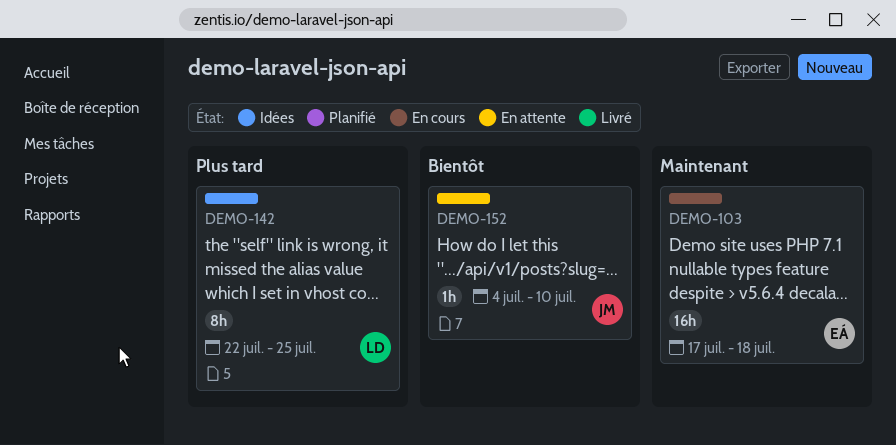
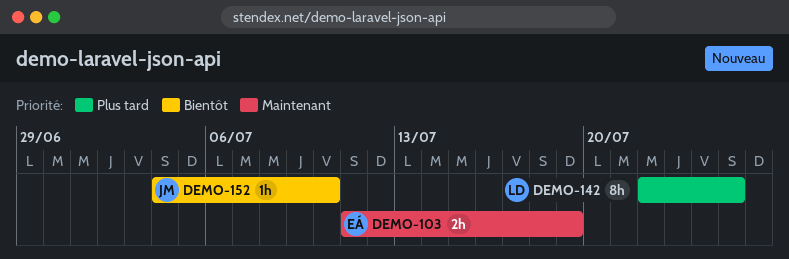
DEMO-103, estimate: 16h -> 2h
DEMO-103, start: Jul 17 -> Jul 11
DEMO-103, due: Jul 18 -> Jul 19

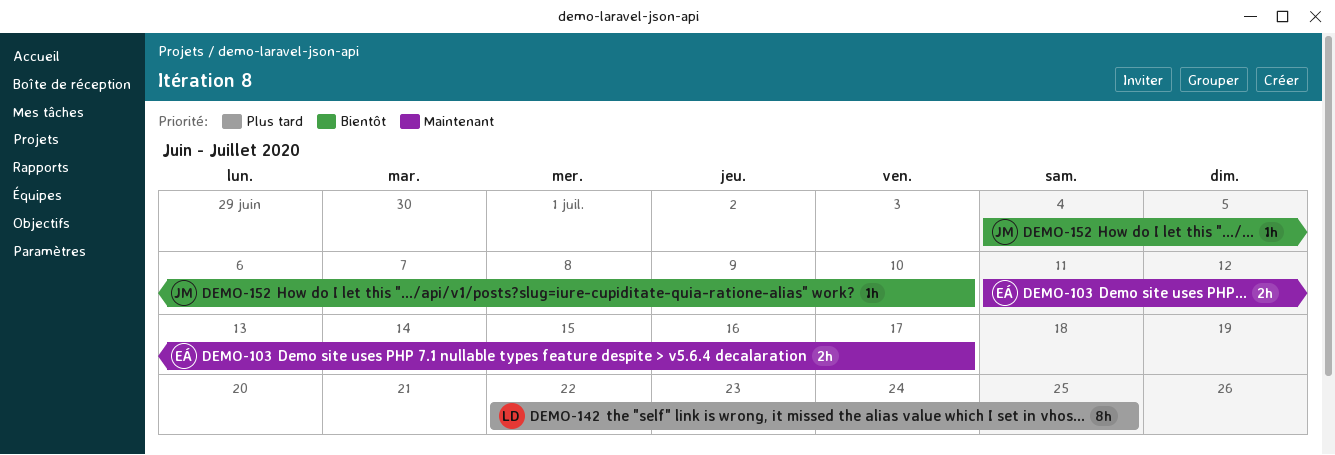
DEMO-103, due: Jul 19 -> Jul 17

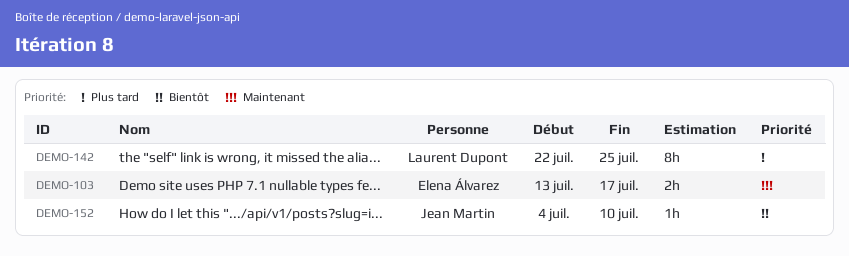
DEMO-103, start: Jul 11 -> Jul 13

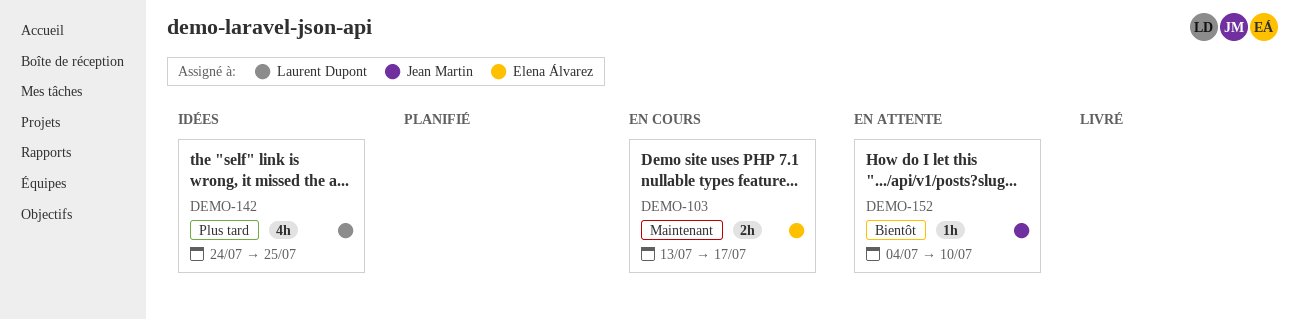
DEMO-142, estimate: 8h -> 4h
DEMO-142, start: Jul 22 -> Jul 24

